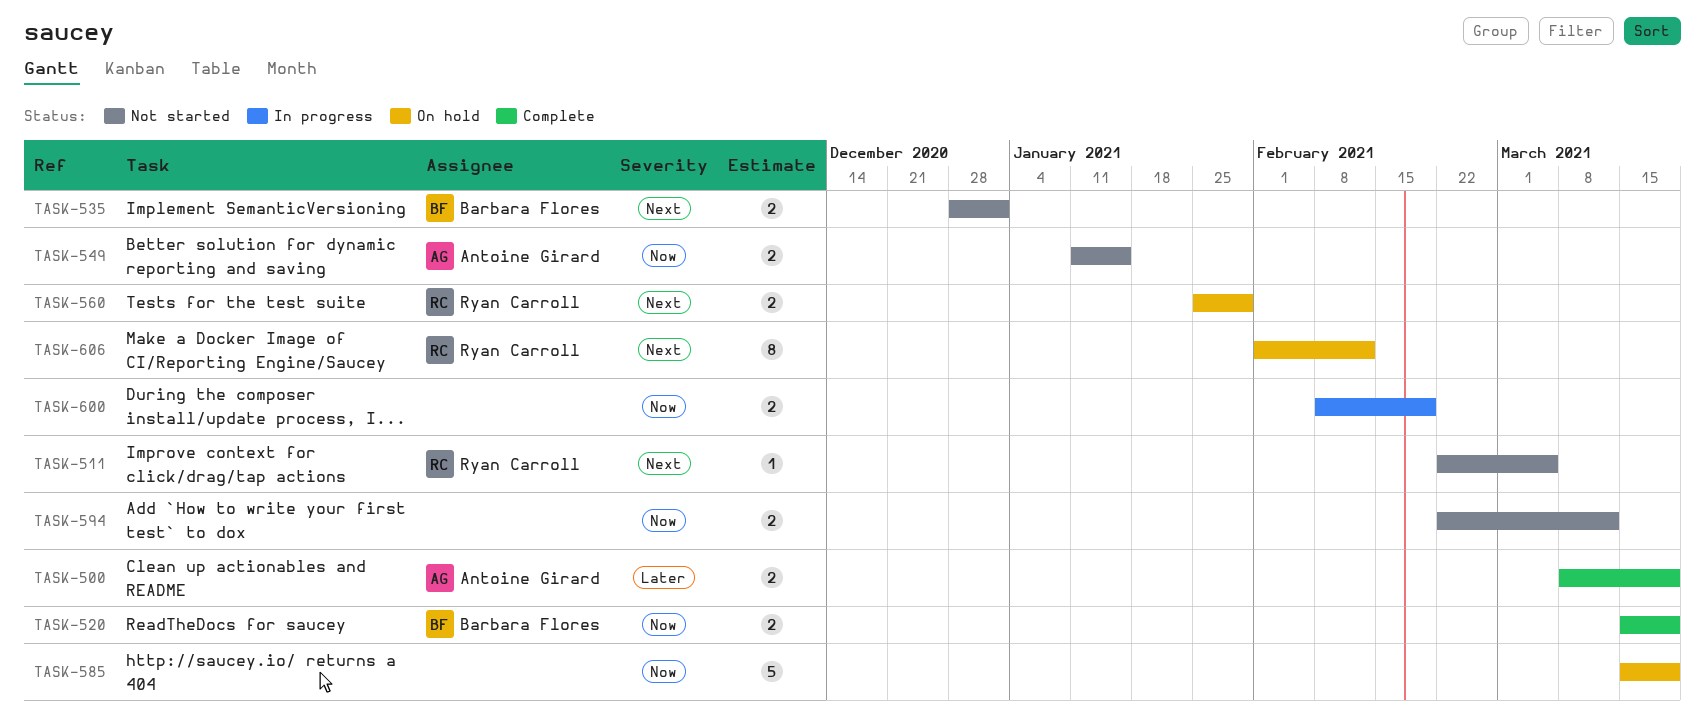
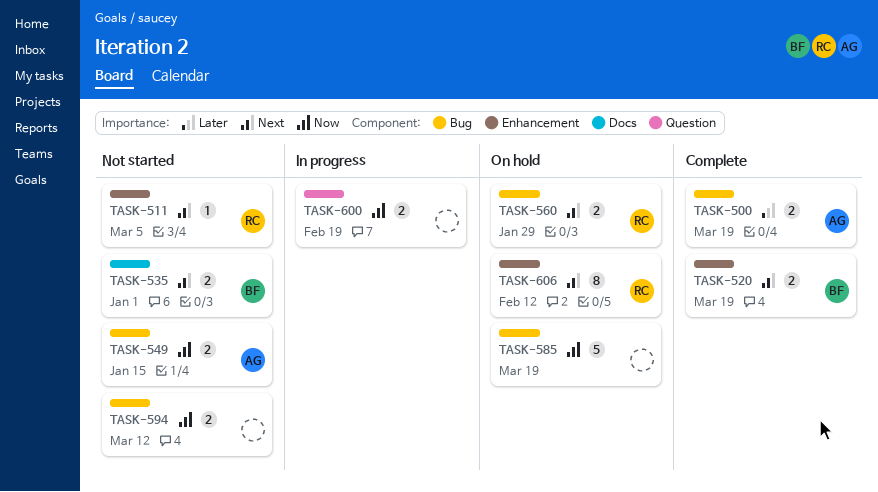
TASK-520, priority: Now -> Next

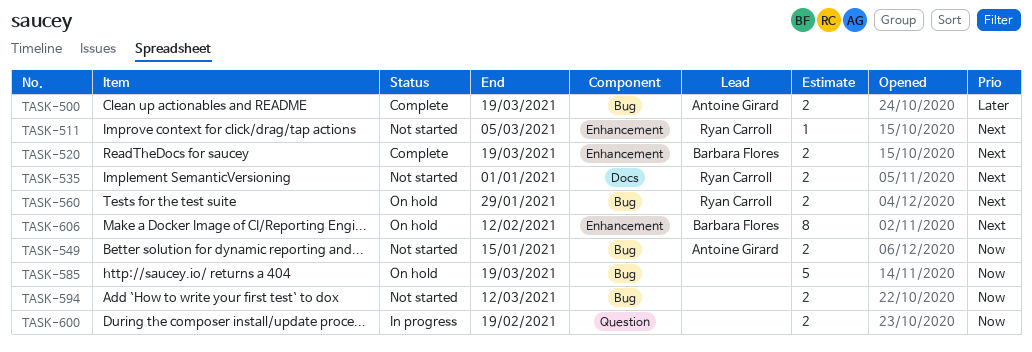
TASK-535, owner: Barbara Flores -> Ryan Carroll
TASK-606, owner: Ryan Carroll -> Barbara Flores

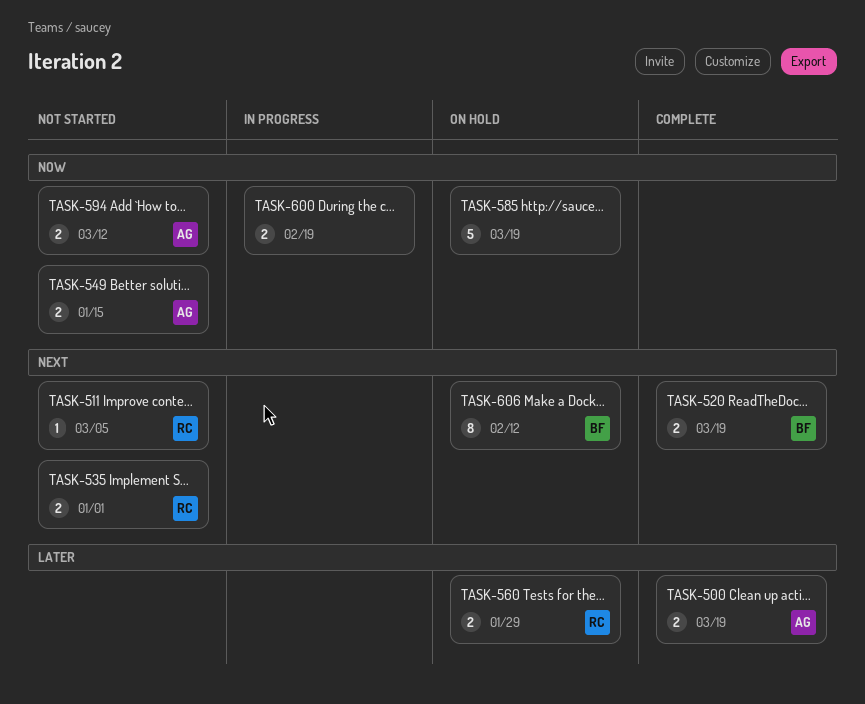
TASK-560, priority: Next -> Later
TASK-594, owner: none -> Antoine Girard

